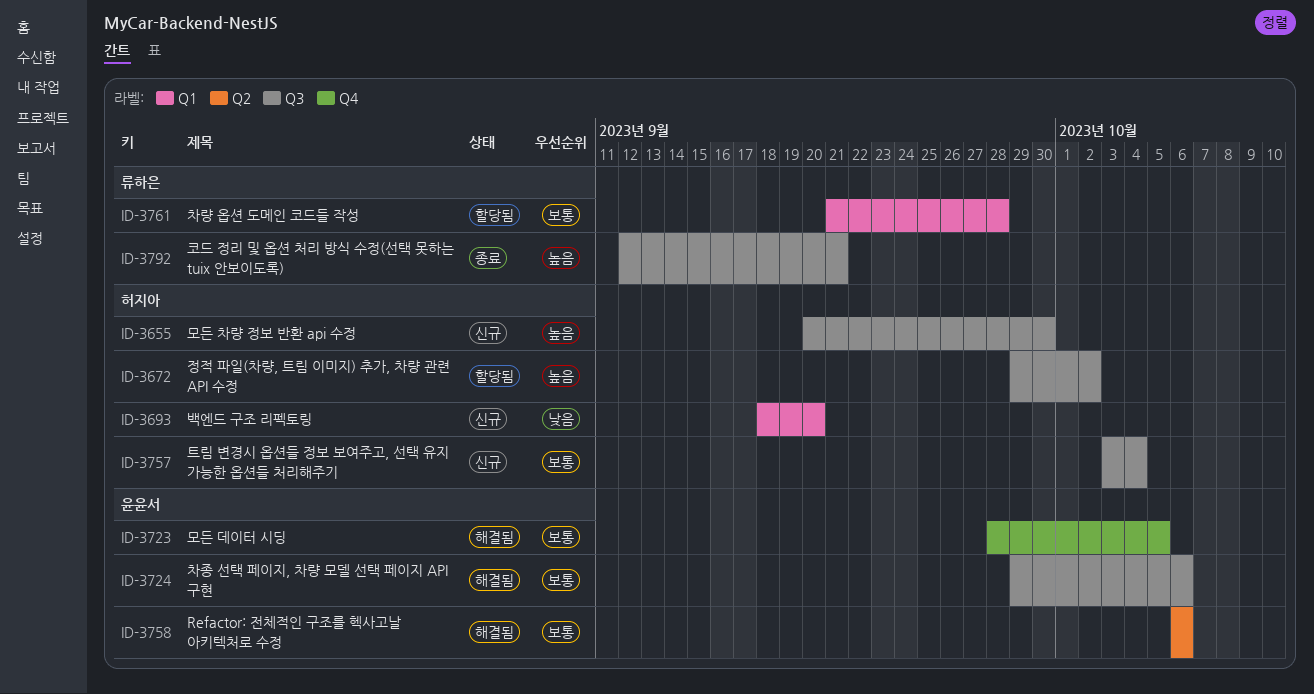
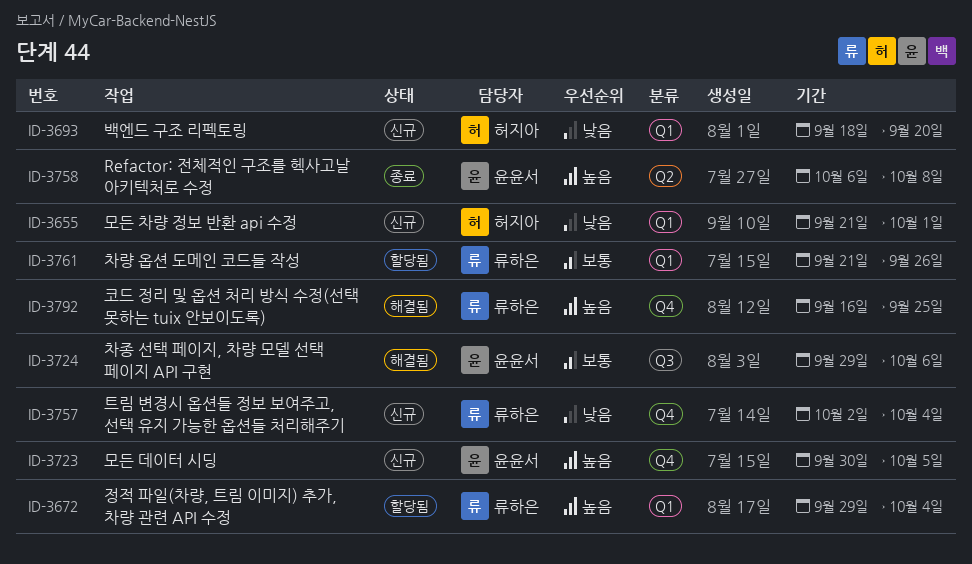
ID-3655, priority: 높음 -> 낮음
ID-3655, label: Q3 -> Q1
ID-3655, start: Sep 20 -> Sep 21
ID-3655, due: Sep 30 -> Oct 1
ID-3672, owner: 허지아 -> 류하은
ID-3672, label: Q3 -> Q1
ID-3672, due: Oct 2 -> Oct 4
ID-3723, status: 해결됨 -> 신규
ID-3723, priority: 보통 -> 높음
ID-3723, start: Sep 28 -> Sep 30
ID-3757, owner: 허지아 -> 류하은
ID-3757, priority: 보통 -> 낮음
ID-3757, label: Q3 -> Q4
ID-3757, start: Oct 3 -> Oct 2
ID-3758, status: 해결됨 -> 종료
ID-3758, priority: 보통 -> 높음
ID-3758, due: Oct 6 -> Oct 8
ID-3761, due: Sep 28 -> Sep 26
ID-3792, status: 종료 -> 해결됨
ID-3792, label: Q3 -> Q4
ID-3792, start: Sep 12 -> Sep 16
ID-3792, due: Sep 21 -> Sep 25

